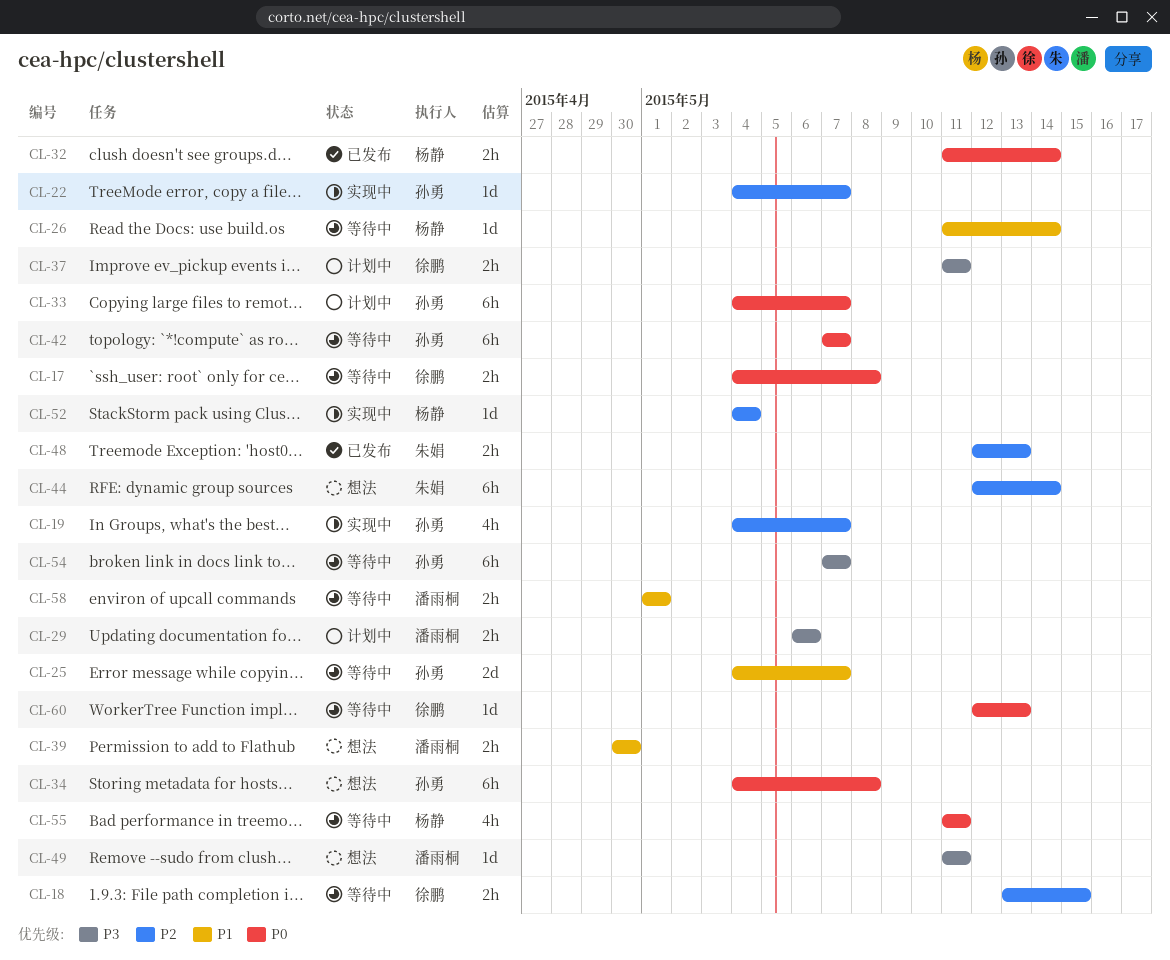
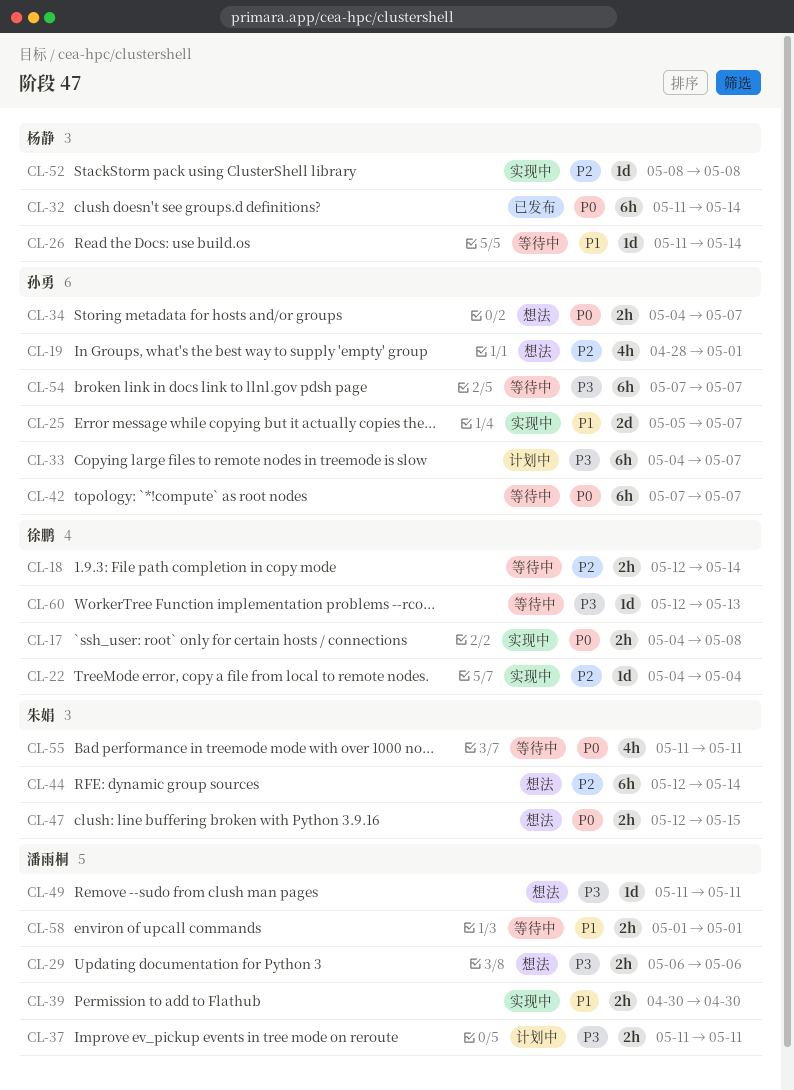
CL-17, status: 等待中 -> 实现中
CL-18, start: May 13 -> May 12
CL-18, due: May 15 -> May 14
CL-19, status: 实现中 -> 想法
CL-19, start: May 4 -> Apr 28
CL-19, due: May 7 -> May 1
CL-22, owner: 孙勇 -> 徐鹏
CL-22, due: May 7 -> May 4
CL-25, status: 等待中 -> 实现中
CL-25, start: May 4 -> May 5
CL-29, status: 计划中 -> 想法
CL-32, estimate: 2h -> 6h
CL-33, priority: P0 -> P3
CL-34, estimate: 6h -> 2h
CL-34, due: May 8 -> May 7
CL-37, owner: 徐鹏 -> 潘雨桐
CL-39, status: 想法 -> 实现中
CL-47: none -> present
CL-48: present -> none
CL-52, start: May 4 -> May 8
CL-52, due: May 4 -> May 8
CL-55, owner: 杨静 -> 朱娟
CL-60, priority: P0 -> P3

